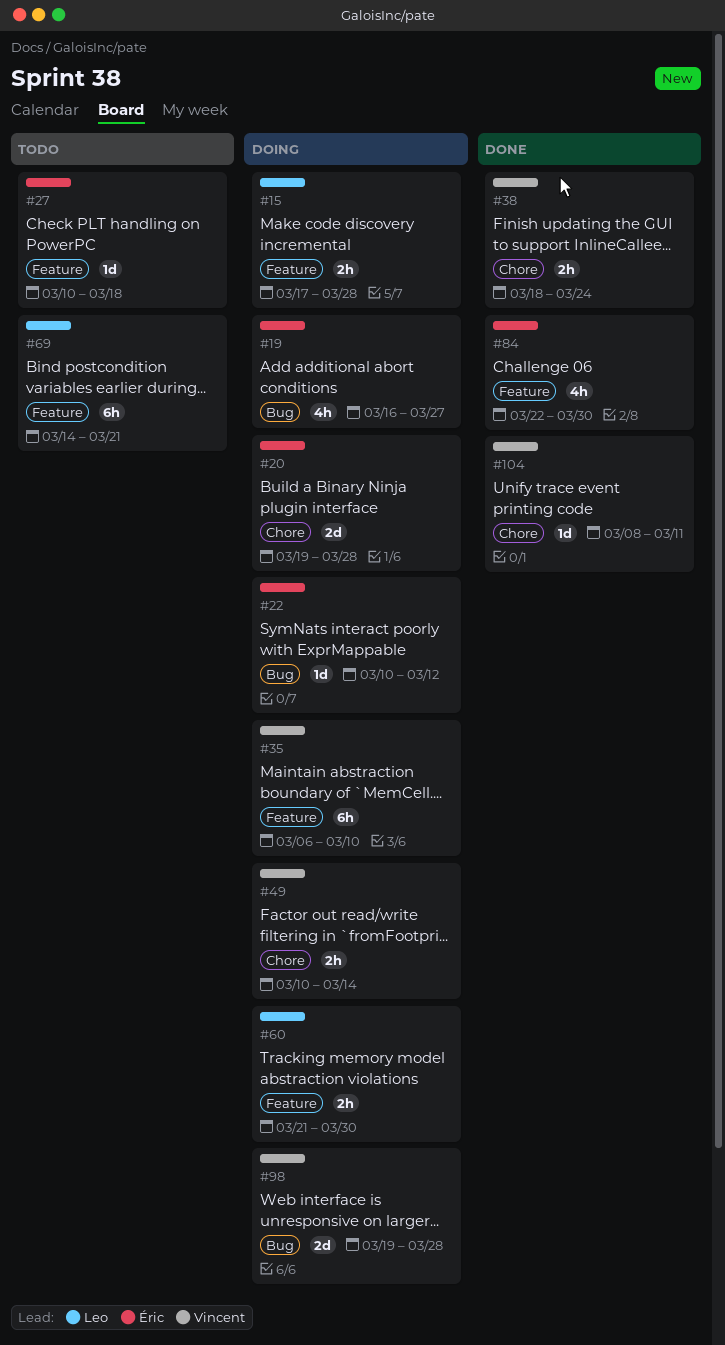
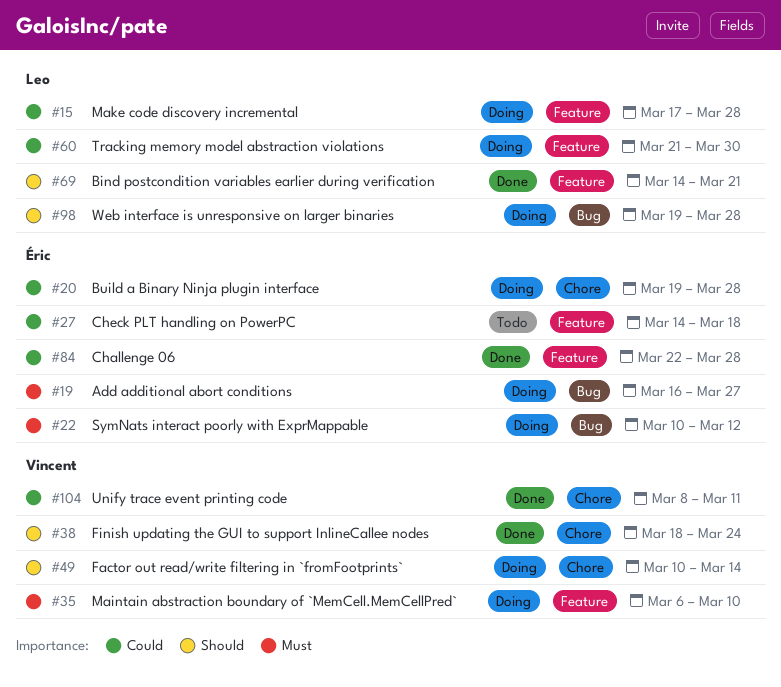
#27, start: Mar 10 -> Mar 14
#69, status: Todo -> Done
#84, due: Mar 30 -> Mar 28
#98, owner: Vincent -> Leo

